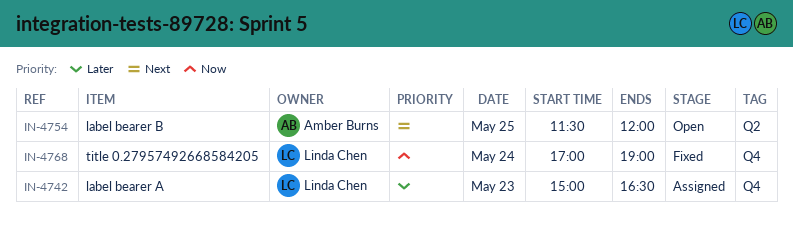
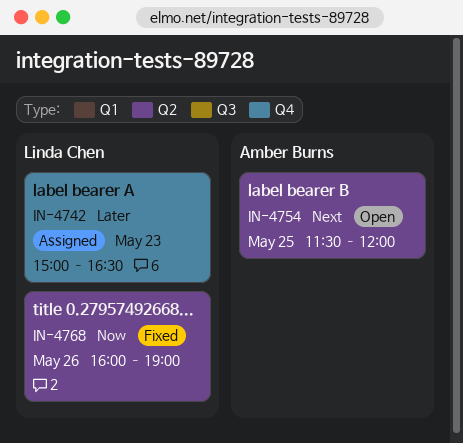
IN-4768, label: Q4 -> Q2
IN-4768, day: May 24 -> May 26
IN-4768, begins: 17:00 -> 16:00

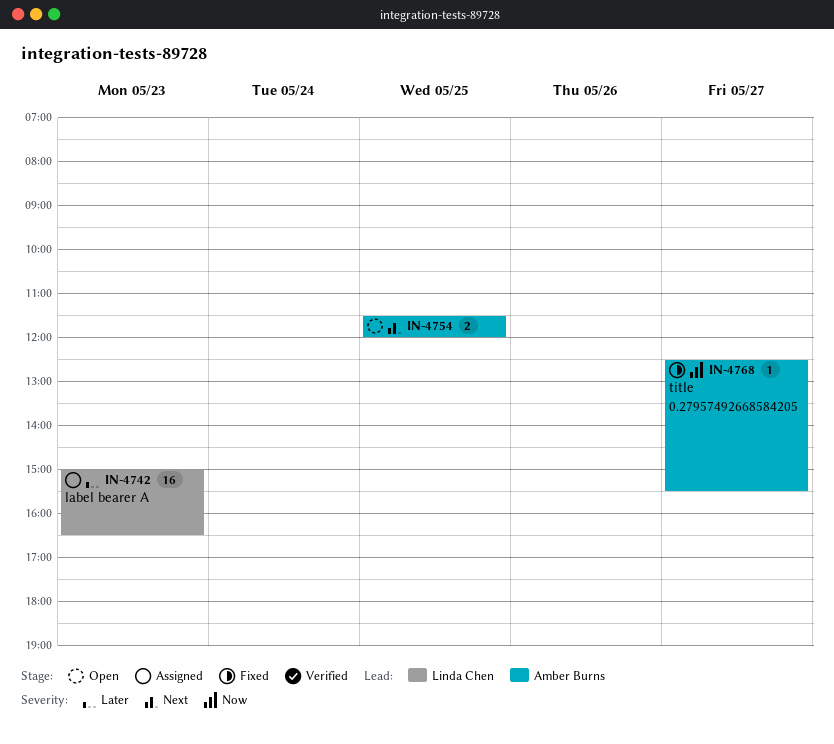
IN-4768, owner: Linda Chen -> Amber Burns
IN-4768, day: May 26 -> May 27
IN-4768, begins: 16:00 -> 12:30
IN-4768, ends: 19:00 -> 15:30

